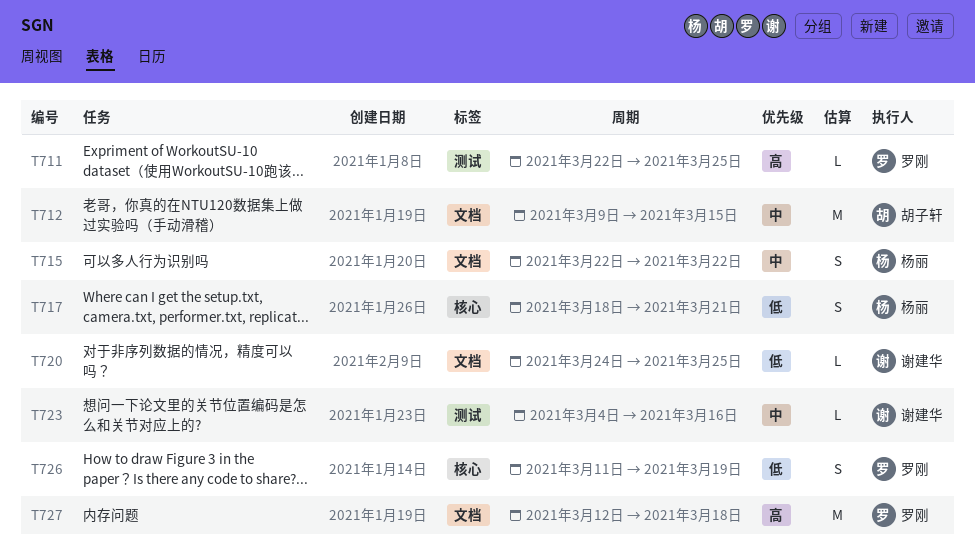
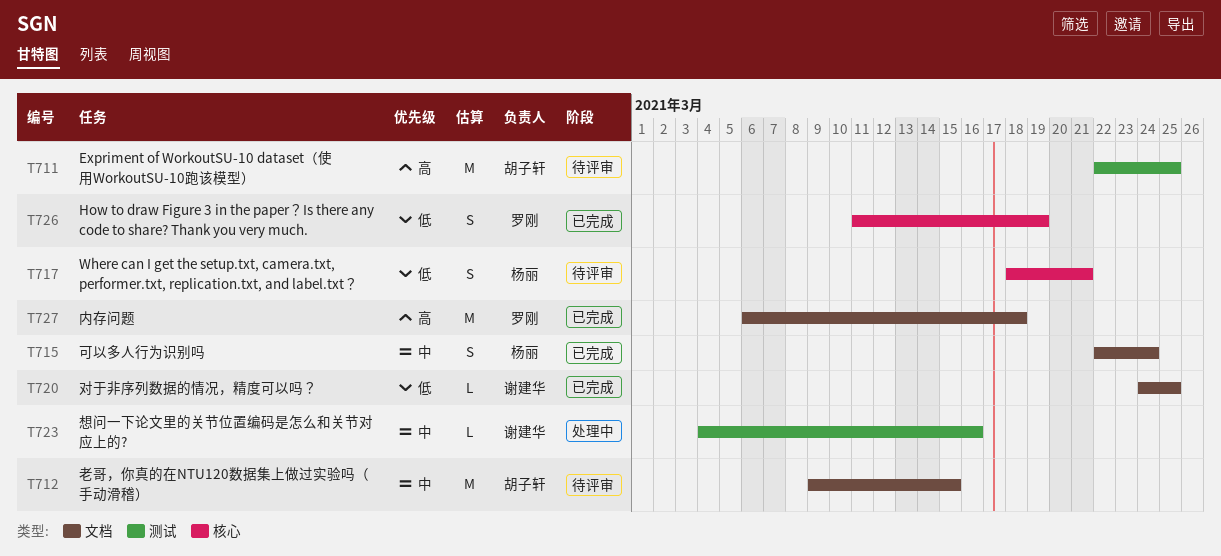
T711, owner: 罗刚 -> 胡子轩
T711, estimate: L -> M
T715, due: Mar 22 -> Mar 24
T727, start: Mar 12 -> Mar 6

